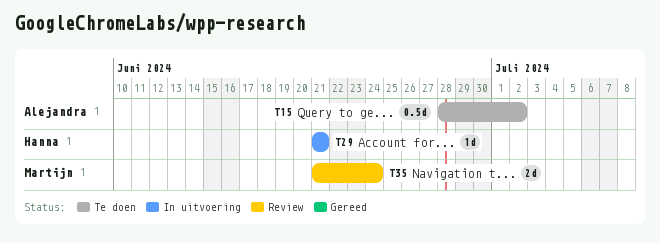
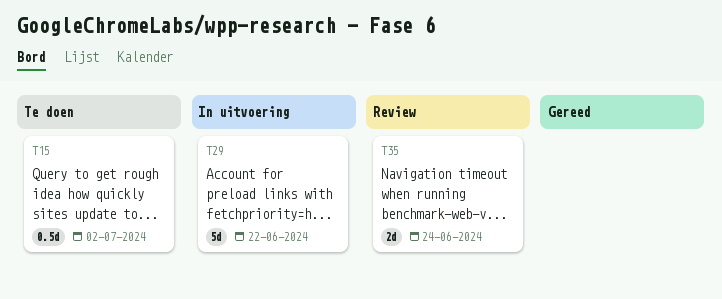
T29, estimate: 1d -> 5d
T29, due: Jun 21 -> Jun 22

